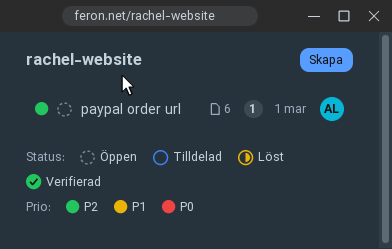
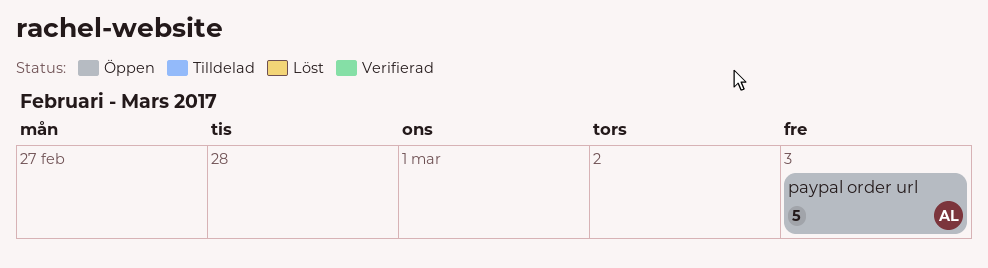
paypal order url, estimate: 1 -> 5
paypal order url, due: Mar 1 -> Mar 3

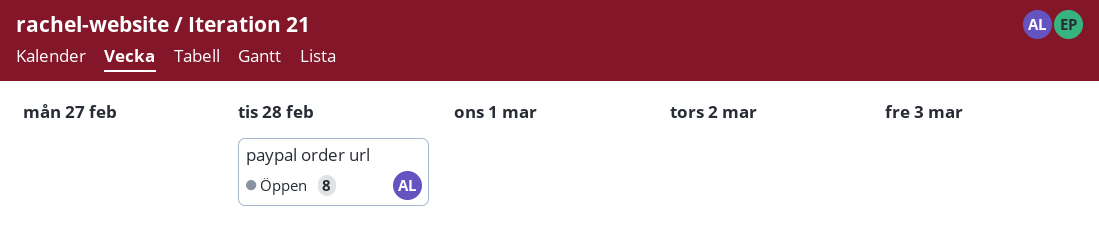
paypal order url, estimate: 5 -> 8
paypal order url, due: Mar 3 -> Feb 28

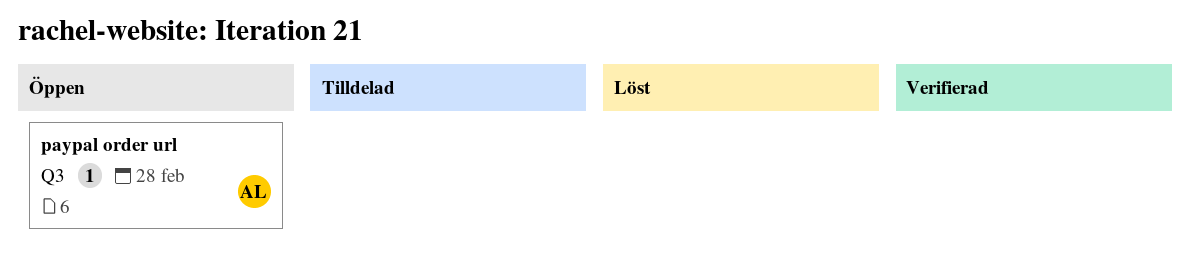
paypal order url, estimate: 8 -> 1

